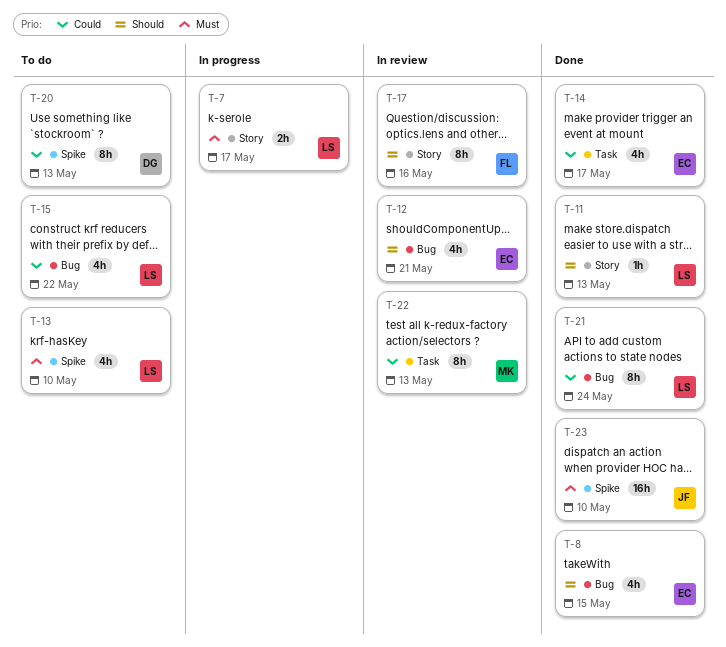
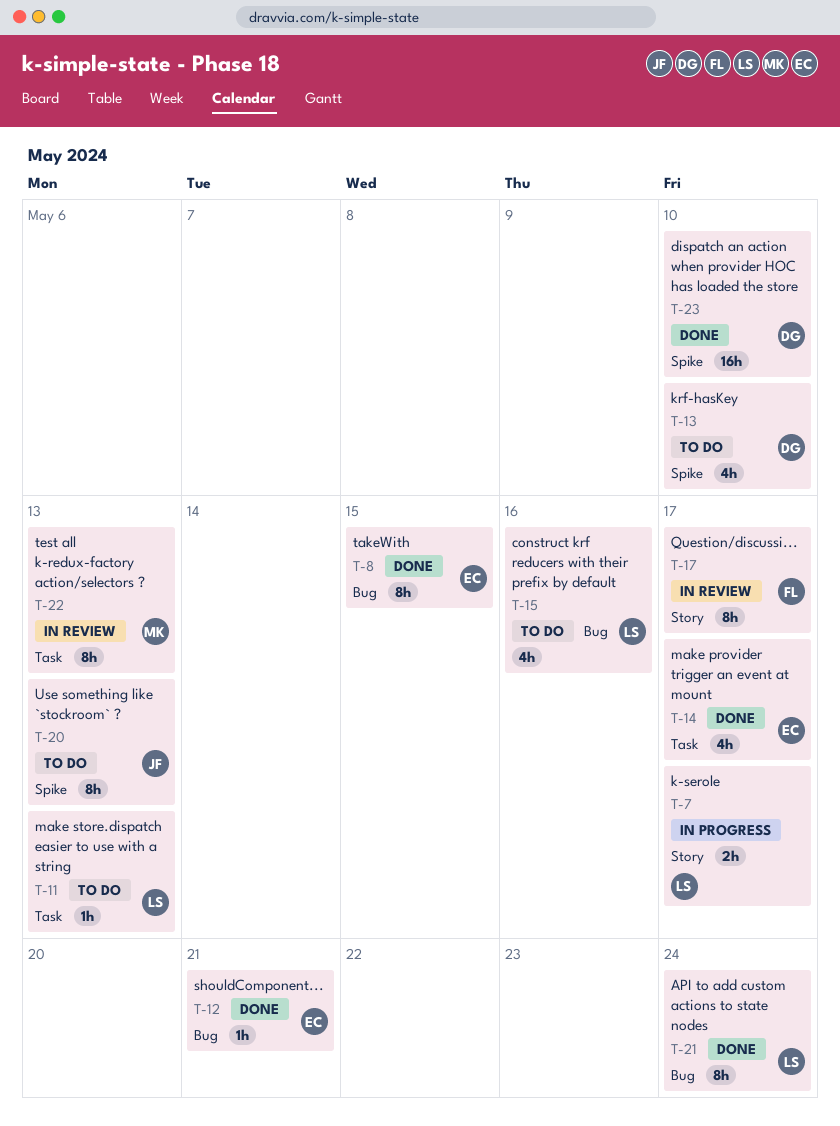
T-8, estimate: 4h -> 8h
T-11, status: Done -> To do
T-11, label: Story -> Task
T-12, status: In review -> Done
T-12, estimate: 4h -> 1h
T-13, owner: LS -> DG
T-15, due: May 22 -> May 16
T-17, due: May 16 -> May 17
T-20, owner: DG -> JF
T-23, owner: JF -> DG

